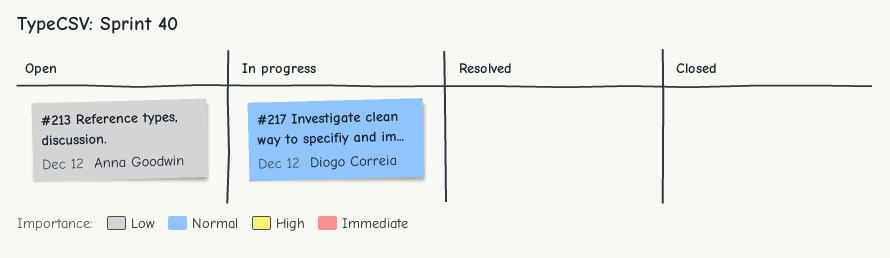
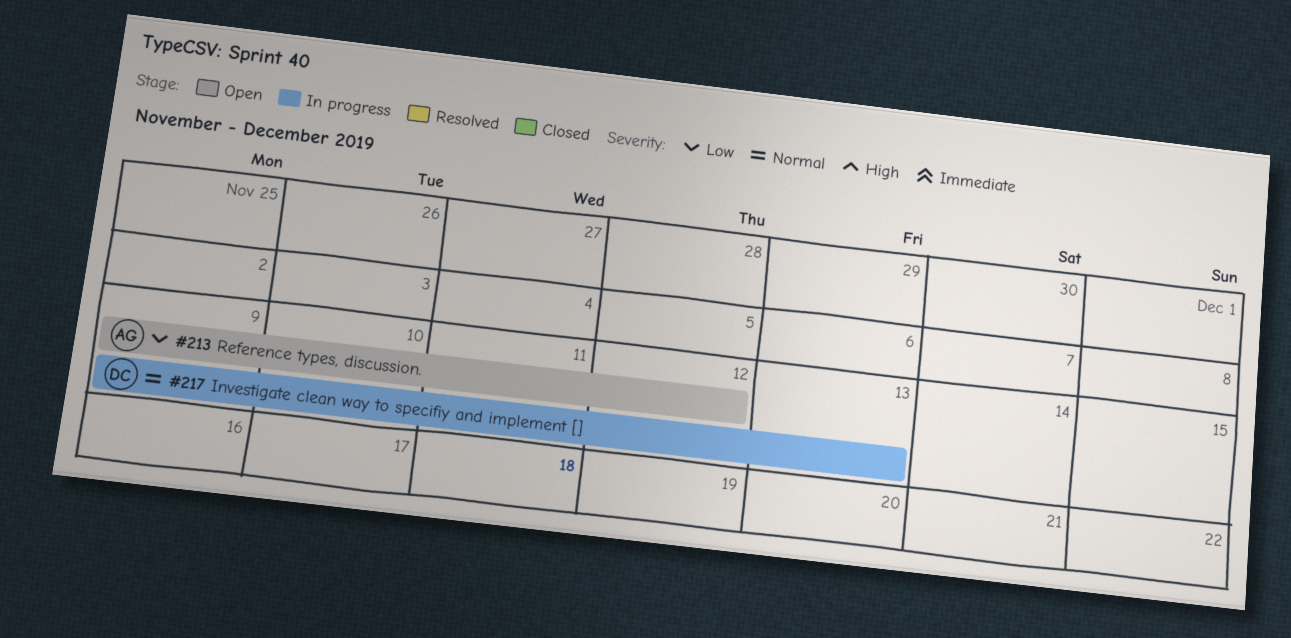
#217, due: Dec 12 -> Dec 13

